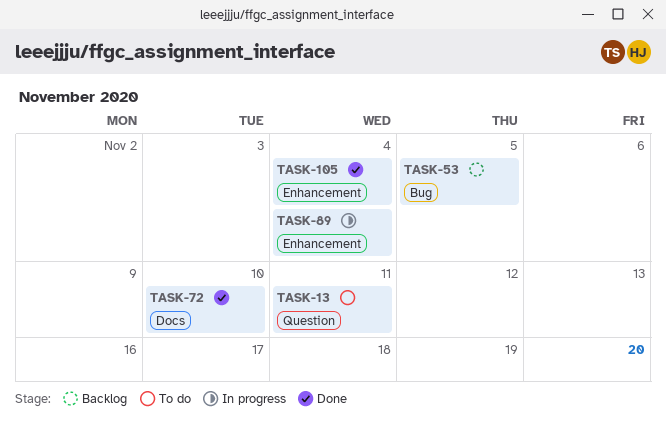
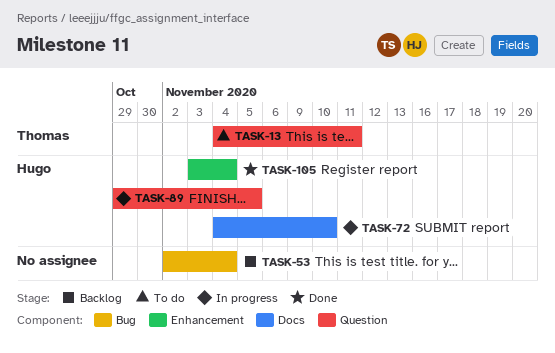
TASK-53, due: Nov 5 -> Nov 4
TASK-72, status: Done -> In progress
TASK-89, label: Enhancement -> Question
TASK-89, due: Nov 4 -> Nov 5

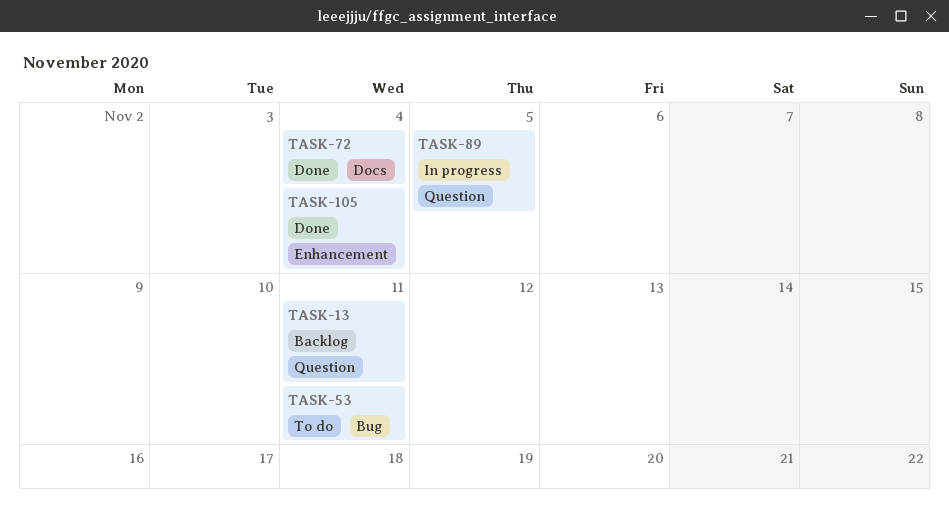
TASK-13, status: To do -> Backlog
TASK-53, status: Backlog -> To do
TASK-53, due: Nov 4 -> Nov 11
TASK-72, status: In progress -> Done
TASK-72, due: Nov 10 -> Nov 4

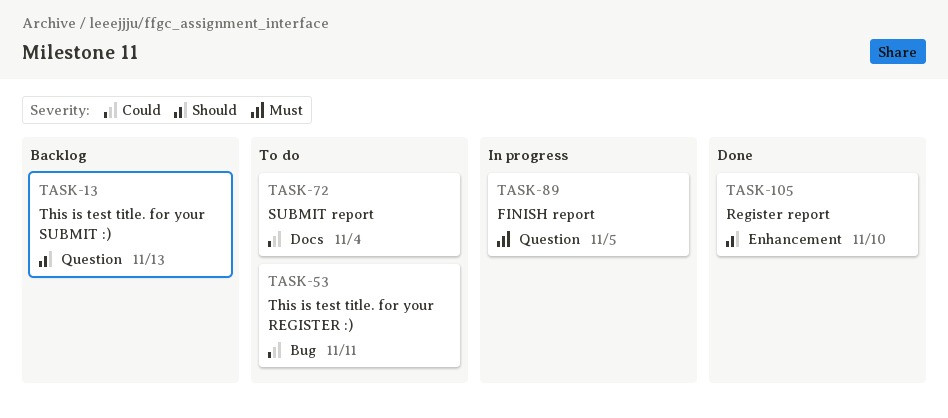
TASK-13, due: Nov 11 -> Nov 13
TASK-72, status: Done -> To do
TASK-105, due: Nov 4 -> Nov 10

